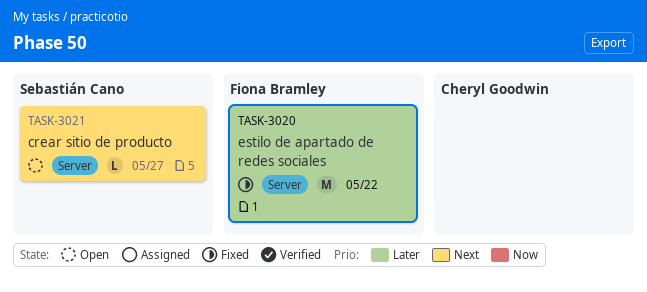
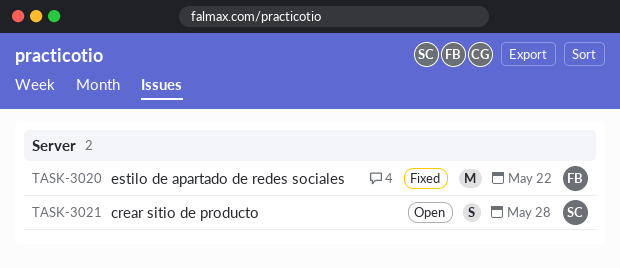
TASK-3021, estimate: L -> S
TASK-3021, due: May 27 -> May 28

